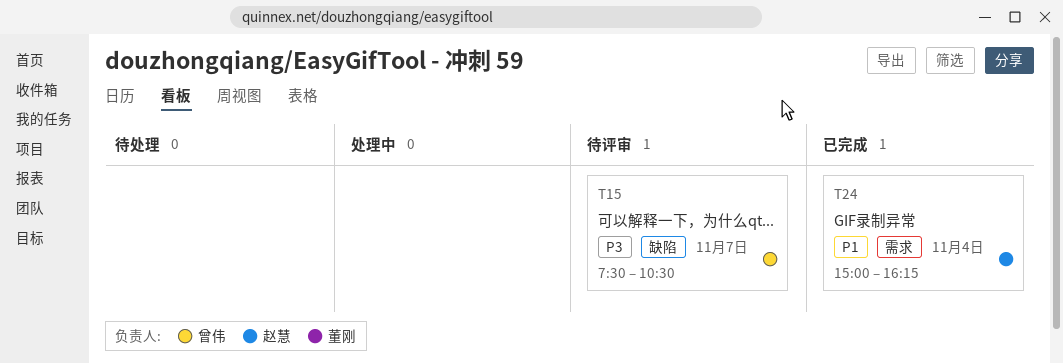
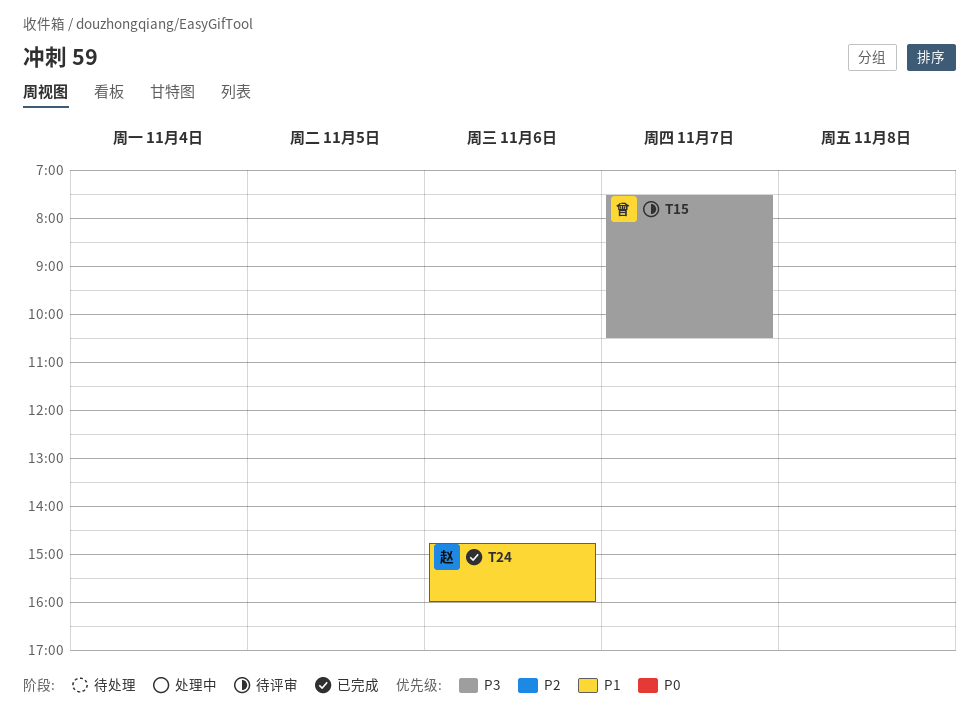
T24, day: Nov 4 -> Nov 6
T24, begins: 15:00 -> 14:45
T24, ends: 16:15 -> 16:00

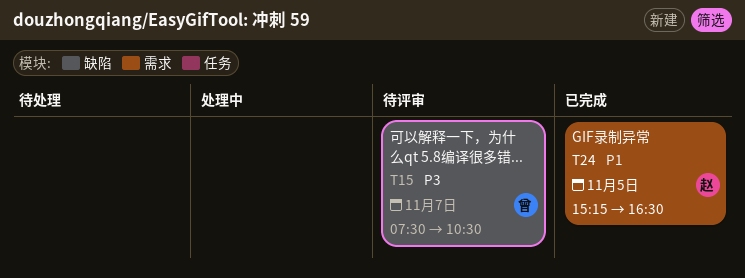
T24, day: Nov 6 -> Nov 5
T24, begins: 14:45 -> 15:15
T24, ends: 16:00 -> 16:30

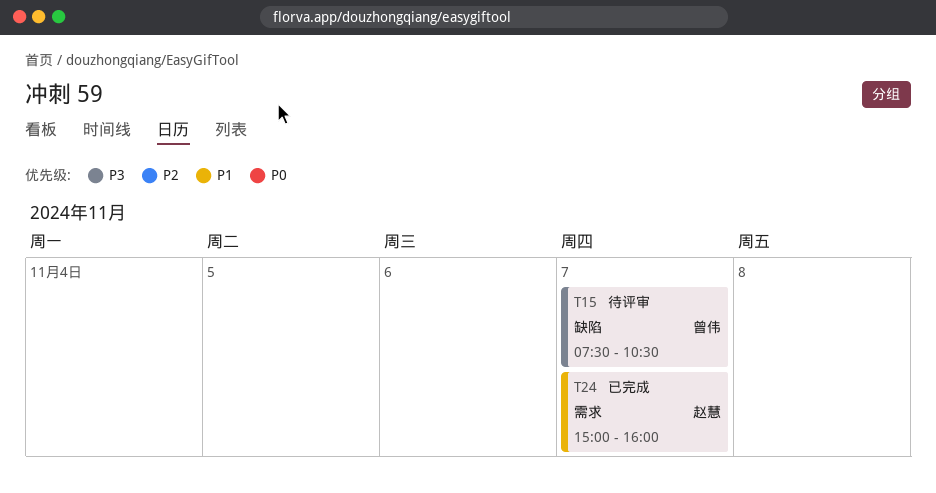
T24, day: Nov 5 -> Nov 7
T24, begins: 15:15 -> 15:00
T24, ends: 16:30 -> 16:00

